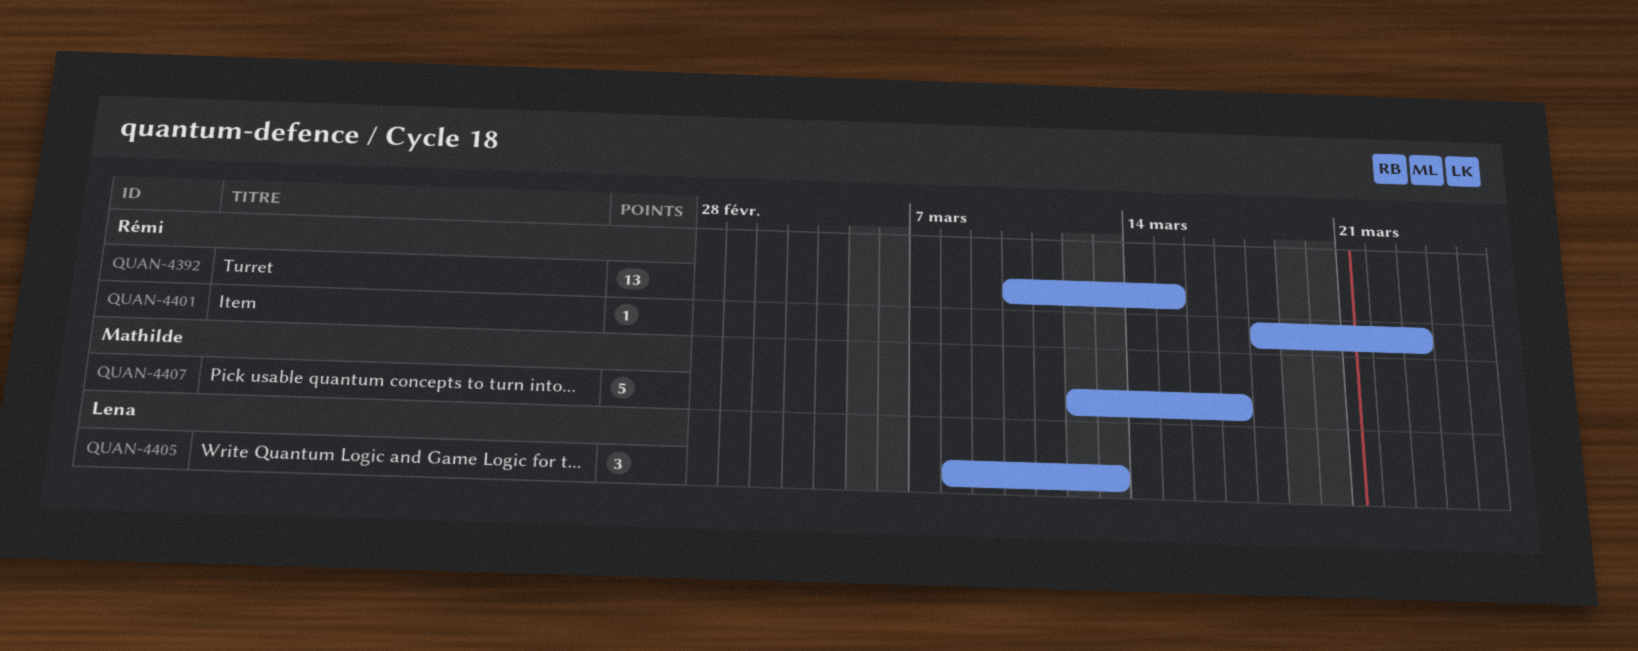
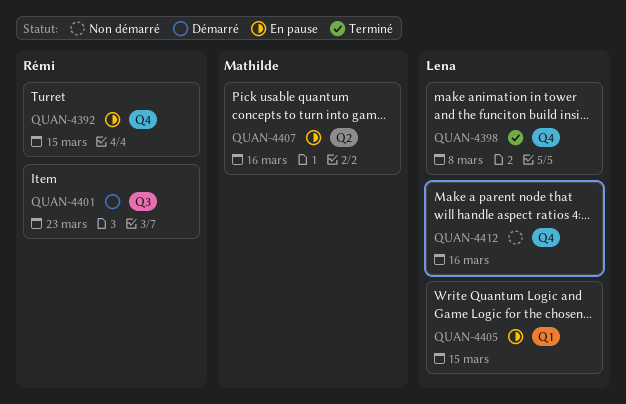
QUAN-4398: none -> present
QUAN-4405, due: Mar 13 -> Mar 15
QUAN-4407, due: Mar 17 -> Mar 16
QUAN-4412: none -> present

